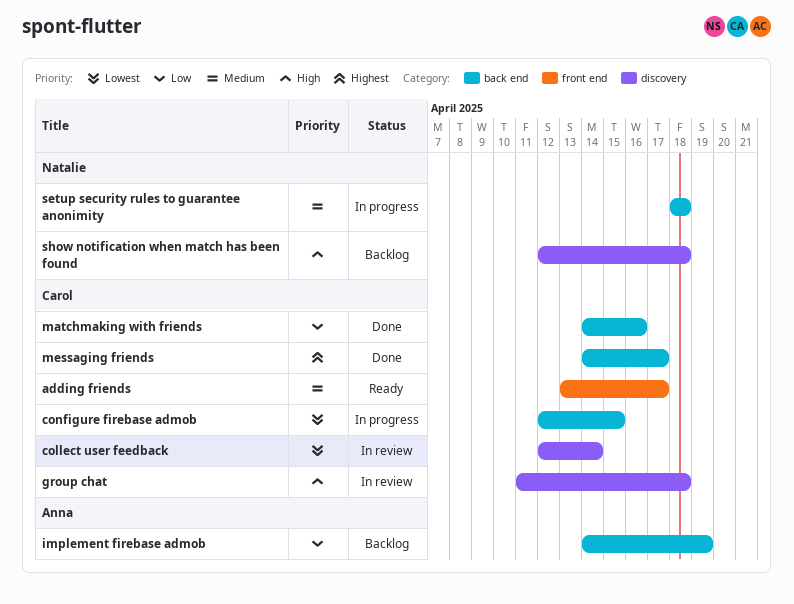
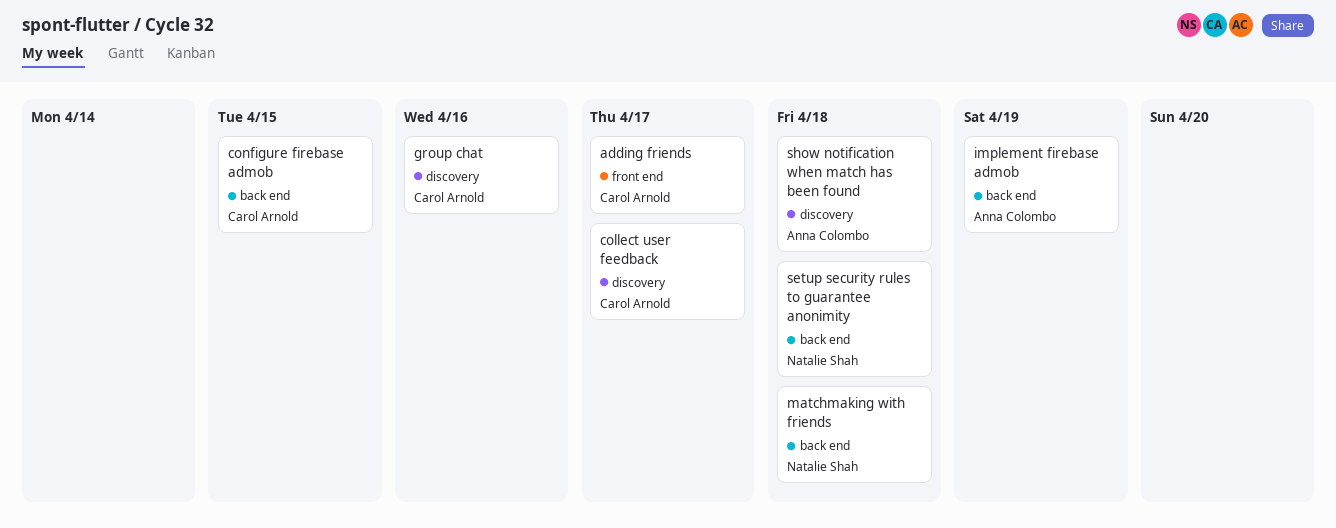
collect user feedback, due: Apr 14 -> Apr 17
group chat, due: Apr 18 -> Apr 16
matchmaking with friends, owner: Carol Arnold -> Natalie Shah
matchmaking with friends, due: Apr 16 -> Apr 18
messaging friends: present -> none
show notification when match has been found, owner: Natalie Shah -> Anna Colombo

